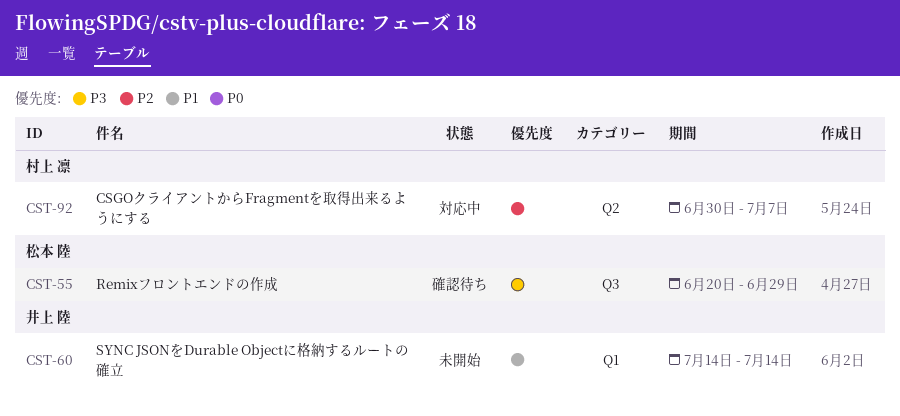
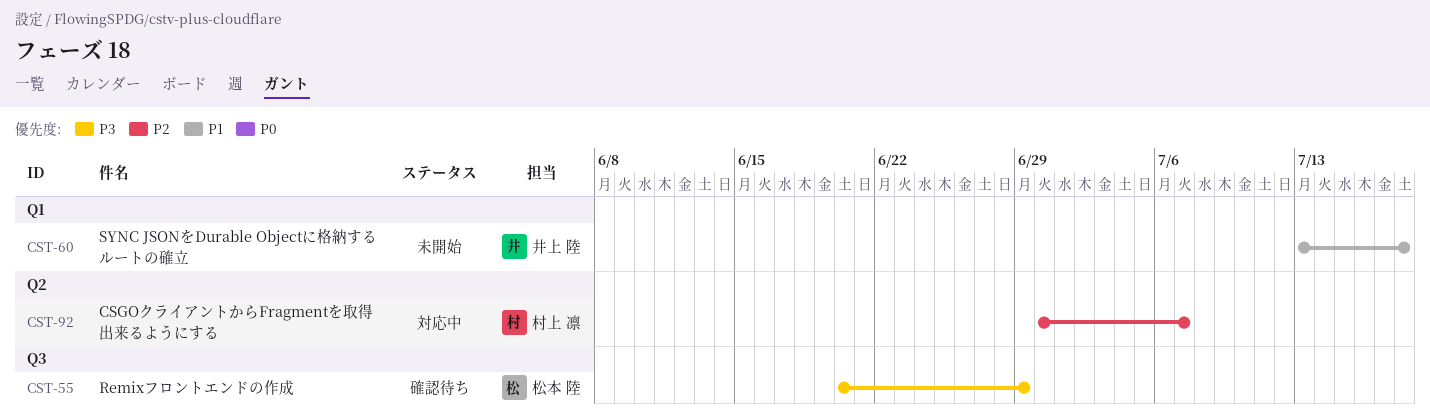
CST-60, start: Jul 14 -> Jul 13
CST-60, due: Jul 14 -> Jul 18

